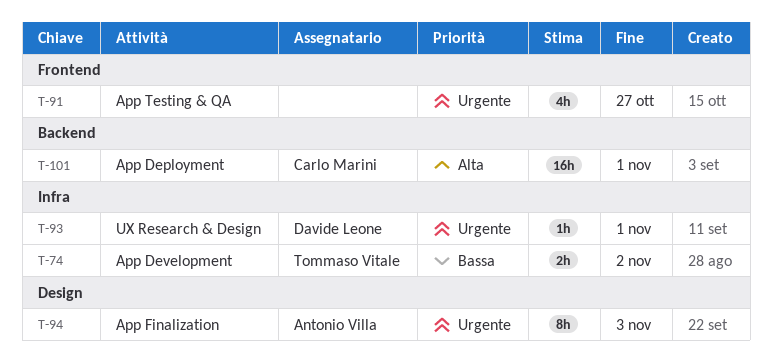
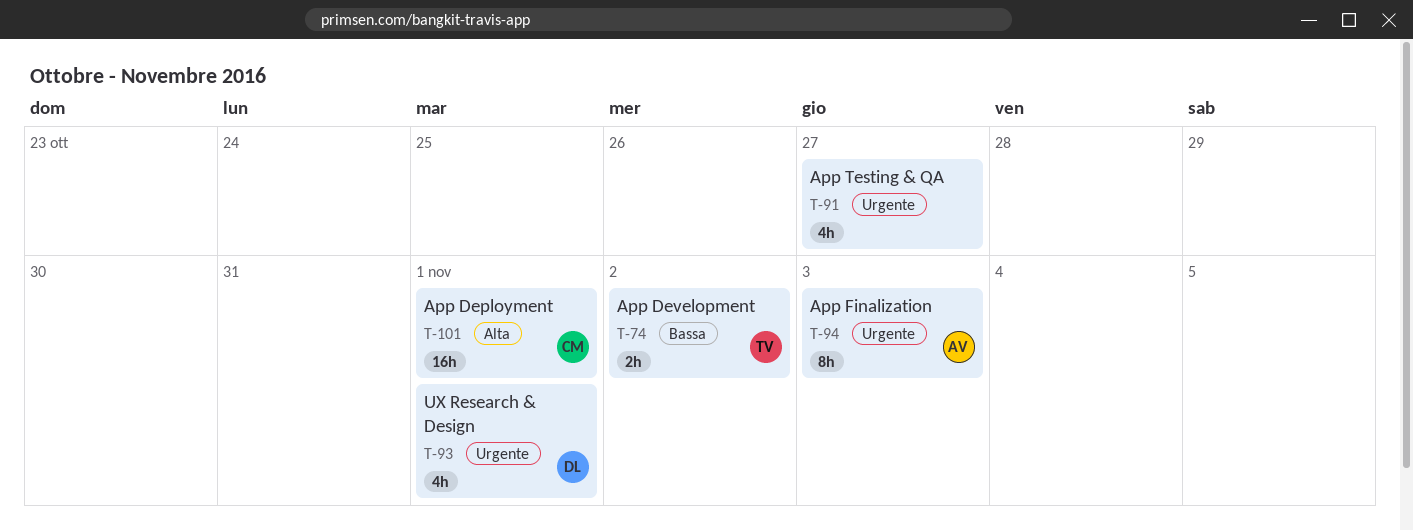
T-93, estimate: 1h -> 4h

